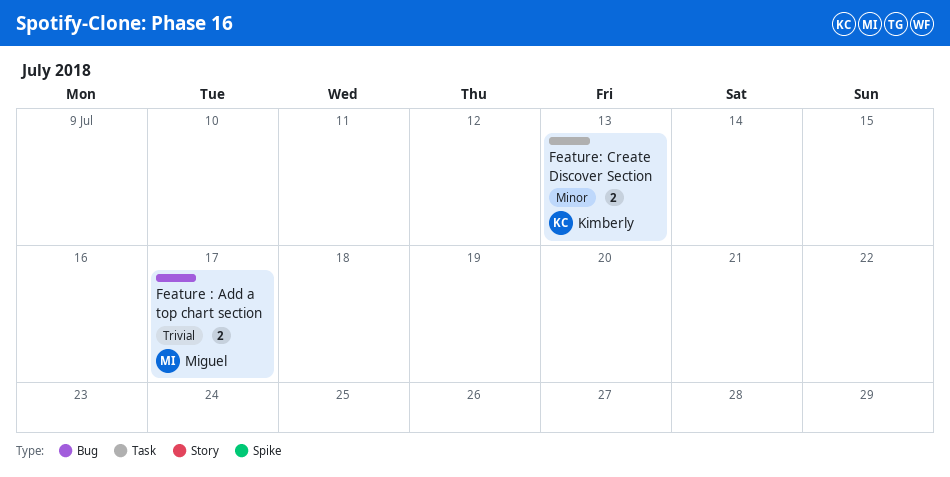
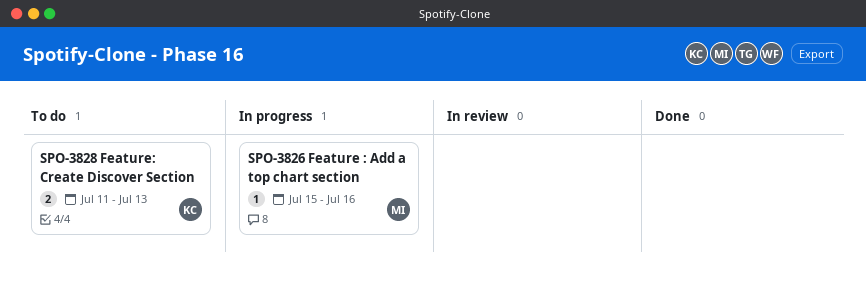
Feature : Add a top chart section, estimate: 2 -> 1
Feature : Add a top chart section, due: Jul 17 -> Jul 16

